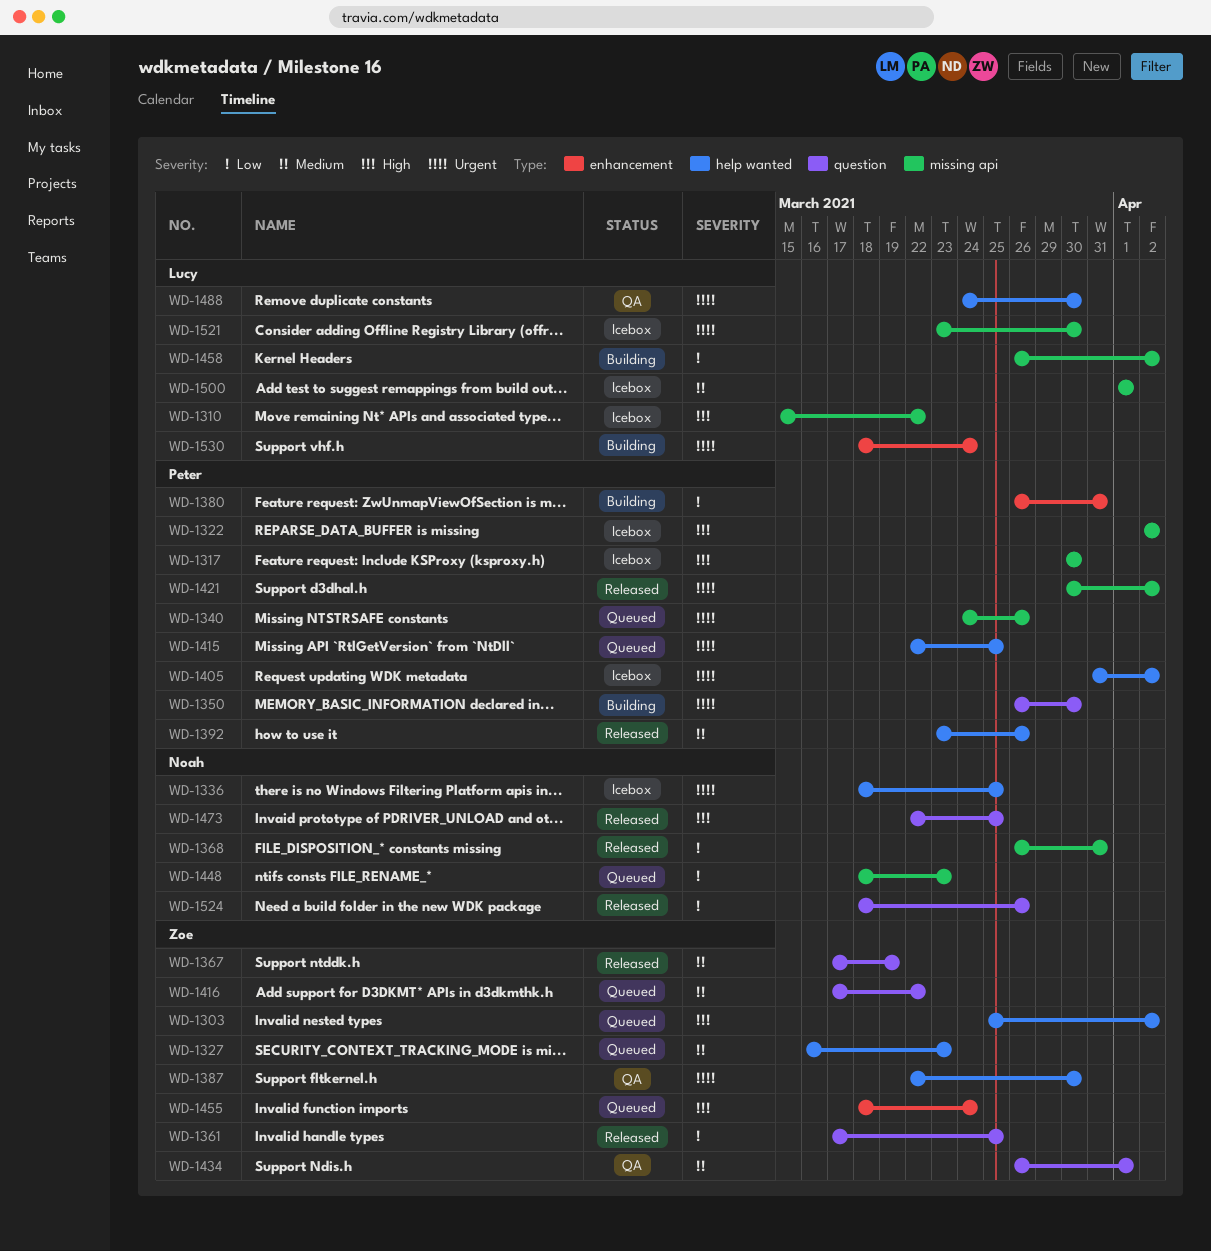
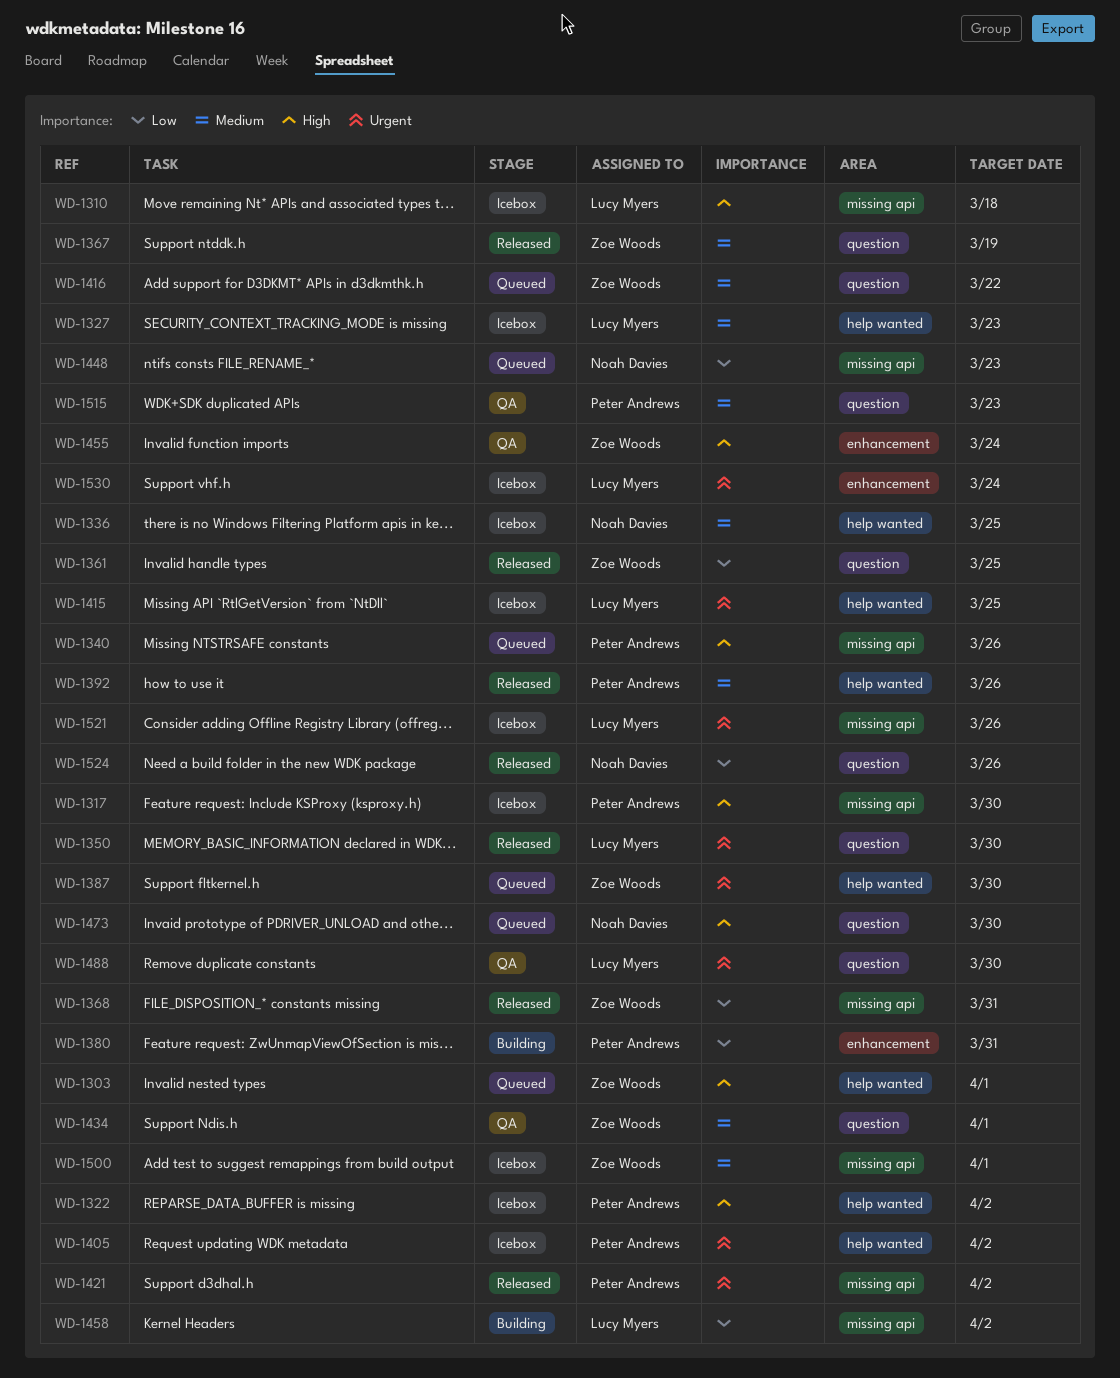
WD-1303, due: Apr 2 -> Apr 1
WD-1310, due: Mar 22 -> Mar 18
WD-1322, label: missing api -> help wanted
WD-1327, status: Queued -> Icebox
WD-1327, owner: Zoe Woods -> Lucy Myers
WD-1336, priority: Urgent -> Medium
WD-1340, priority: Urgent -> High
WD-1350, status: Building -> Released
WD-1350, owner: Peter Andrews -> Lucy Myers
WD-1368, owner: Noah Davies -> Zoe Woods
WD-1387, status: QA -> Queued
WD-1415, status: Queued -> Icebox
WD-1415, owner: Peter Andrews -> Lucy Myers
WD-1455, status: Queued -> QA
WD-1473, status: Released -> Queued
WD-1473, due: Mar 25 -> Mar 30
WD-1488, label: help wanted -> question
WD-1500, owner: Lucy Myers -> Zoe Woods
WD-1515: none -> present
WD-1521, due: Mar 30 -> Mar 26
WD-1530, status: Building -> Icebox

